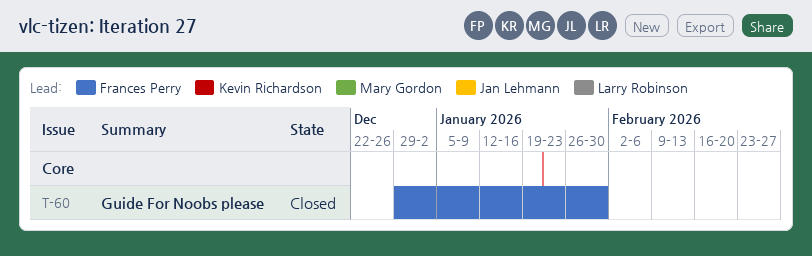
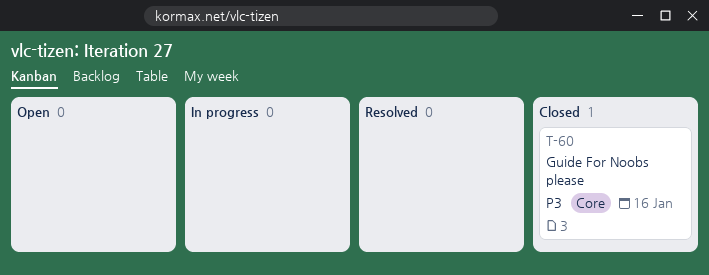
T-60, due: Jan 30 -> Jan 16

